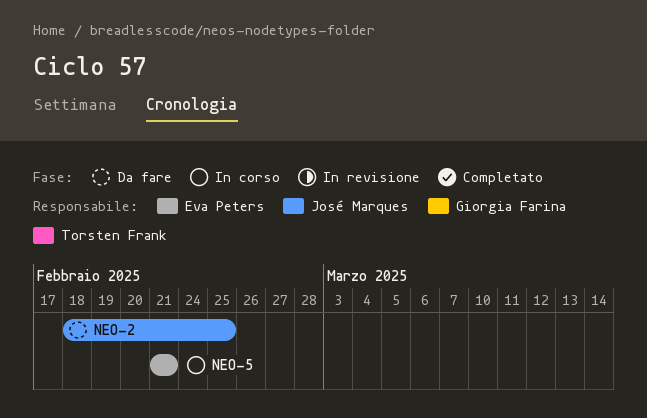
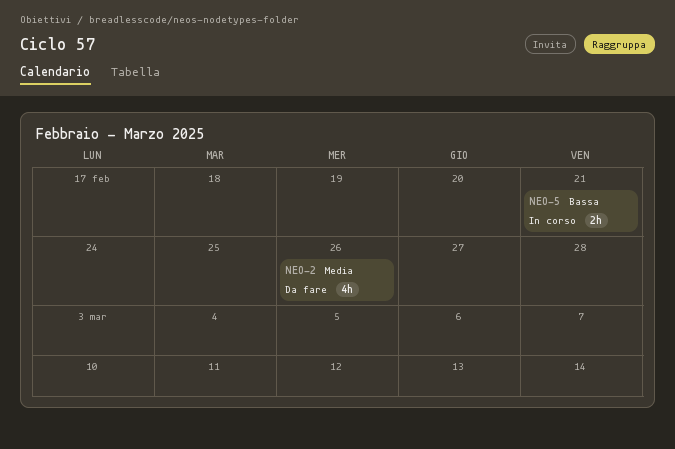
NEO-2, due: Feb 25 -> Feb 26

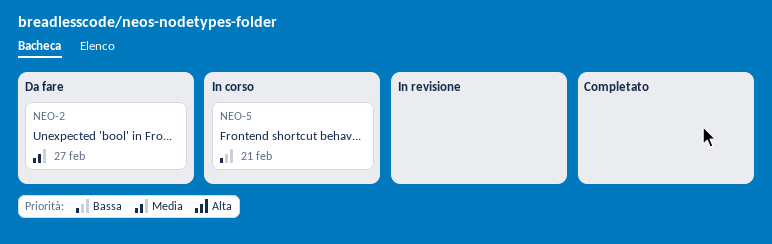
NEO-2, due: Feb 26 -> Feb 27

